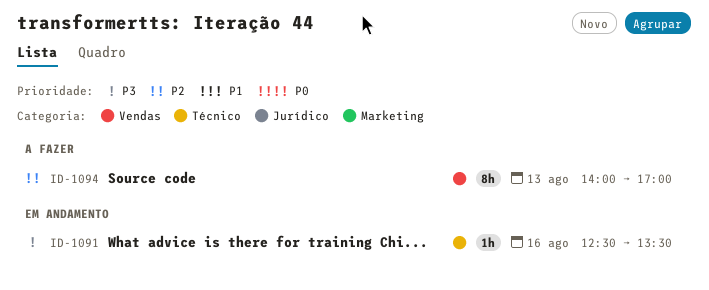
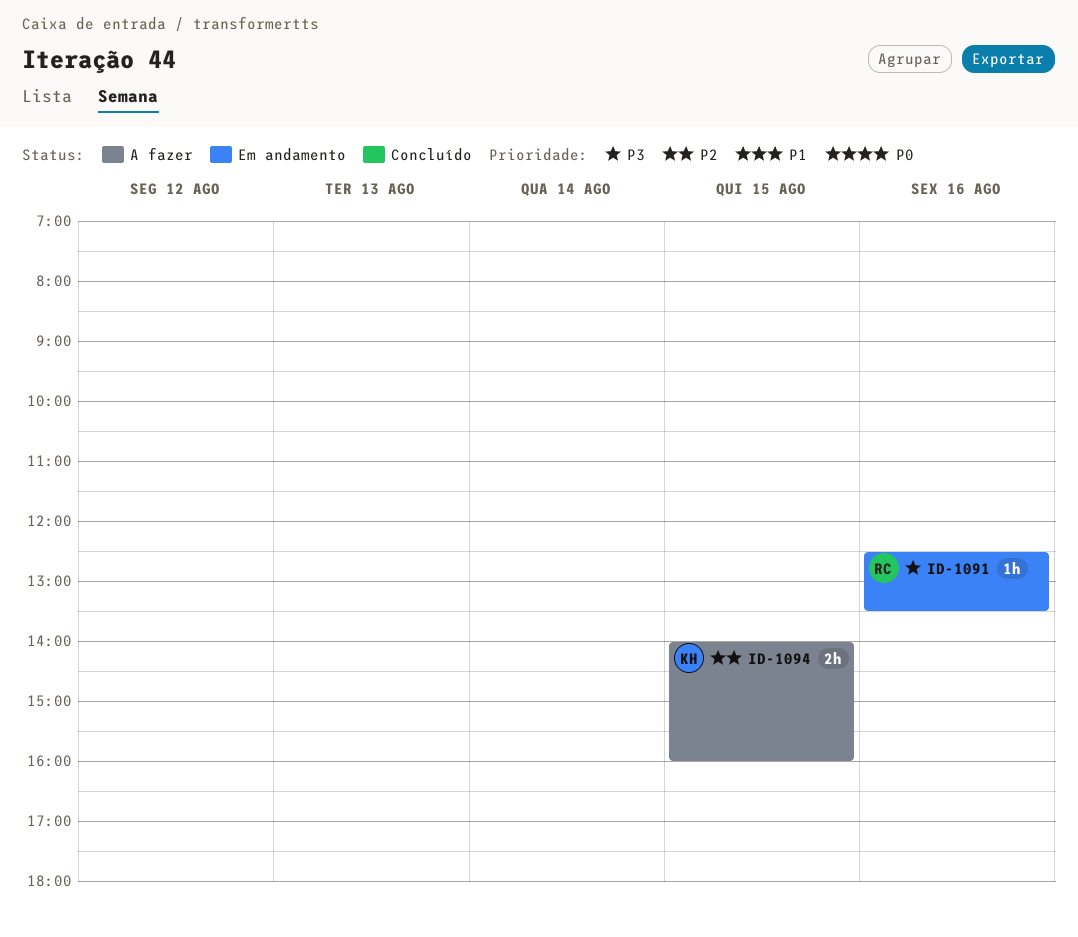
ID-1094, estimate: 8h -> 2h
ID-1094, day: Aug 13 -> Aug 15
ID-1094, ends: 17:00 -> 16:00

